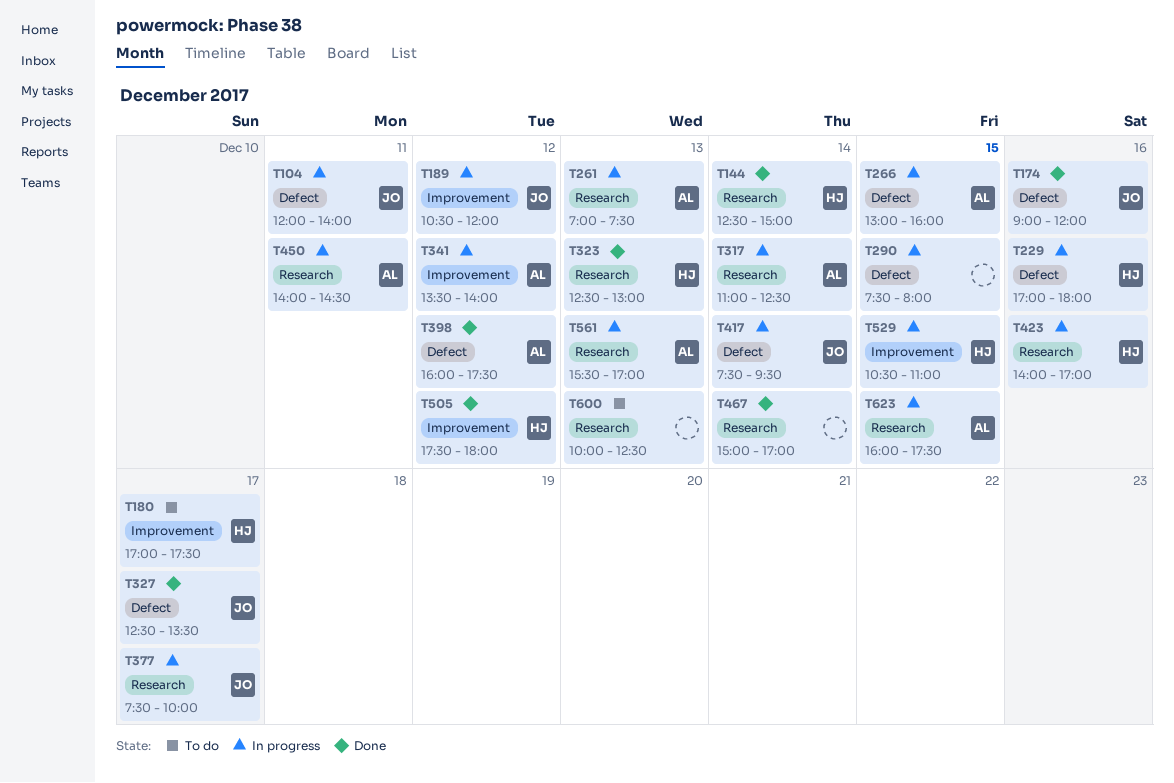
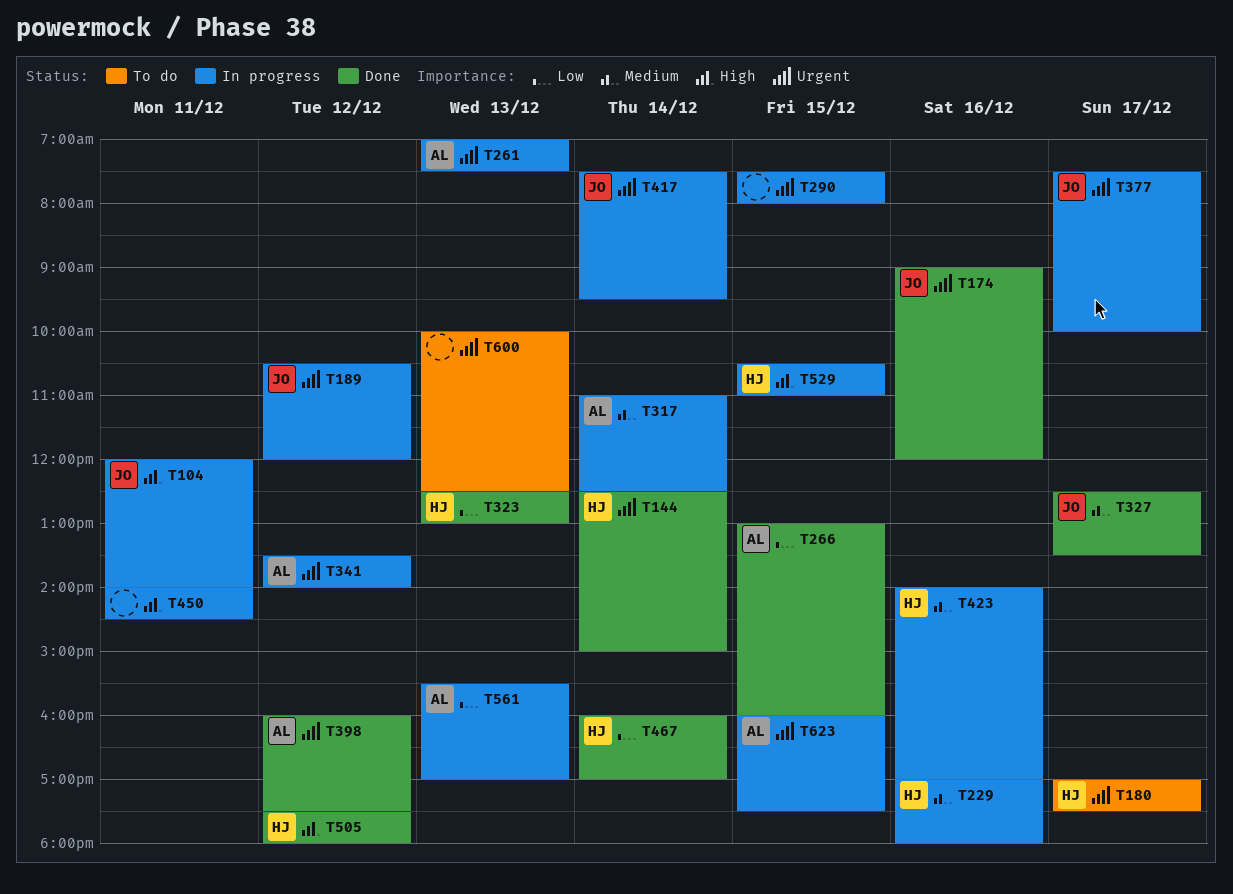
T266, status: In progress -> Done
T450, owner: AL -> none
T467, owner: none -> HJ
T467, begins: 15:00 -> 16:00

